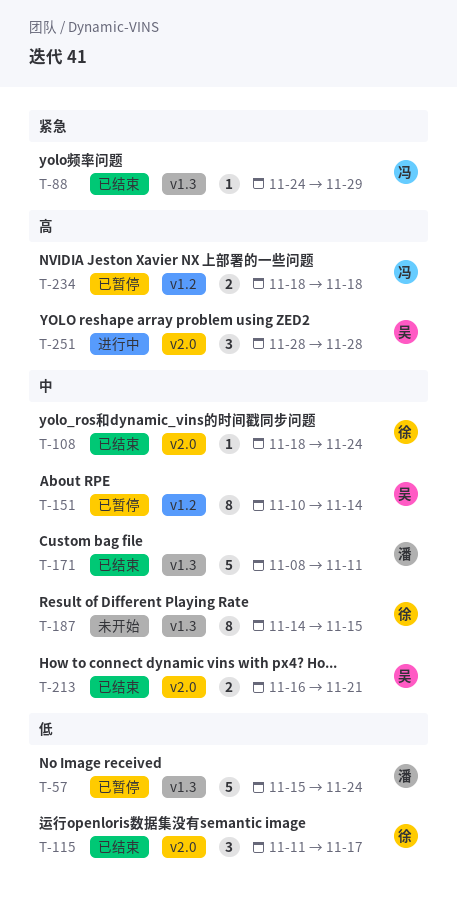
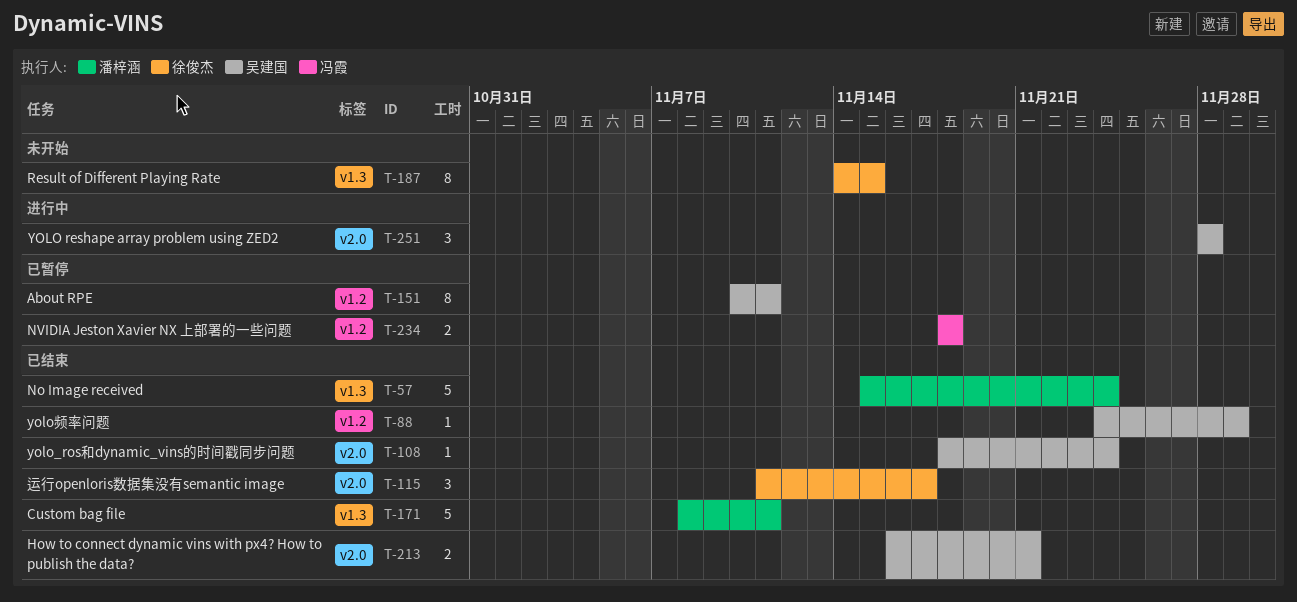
T-57, status: 已暂停 -> 已结束
T-88, owner: 冯霞 -> 吴建国
T-88, label: v1.3 -> v1.2
T-108, owner: 徐俊杰 -> 吴建国
T-151, due: Nov 14 -> Nov 11

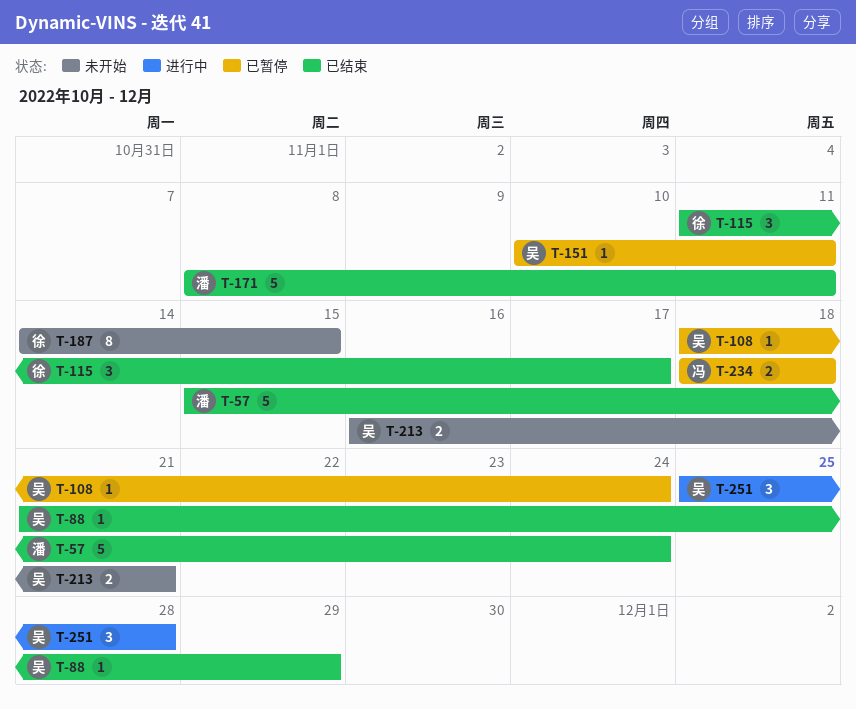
T-88, start: Nov 24 -> Nov 21
T-108, status: 已结束 -> 已暂停
T-151, estimate: 8 -> 1
T-213, status: 已结束 -> 未开始
T-251, start: Nov 28 -> Nov 25

